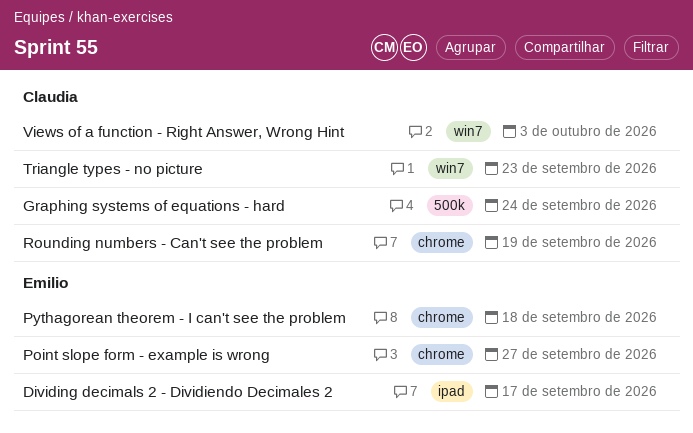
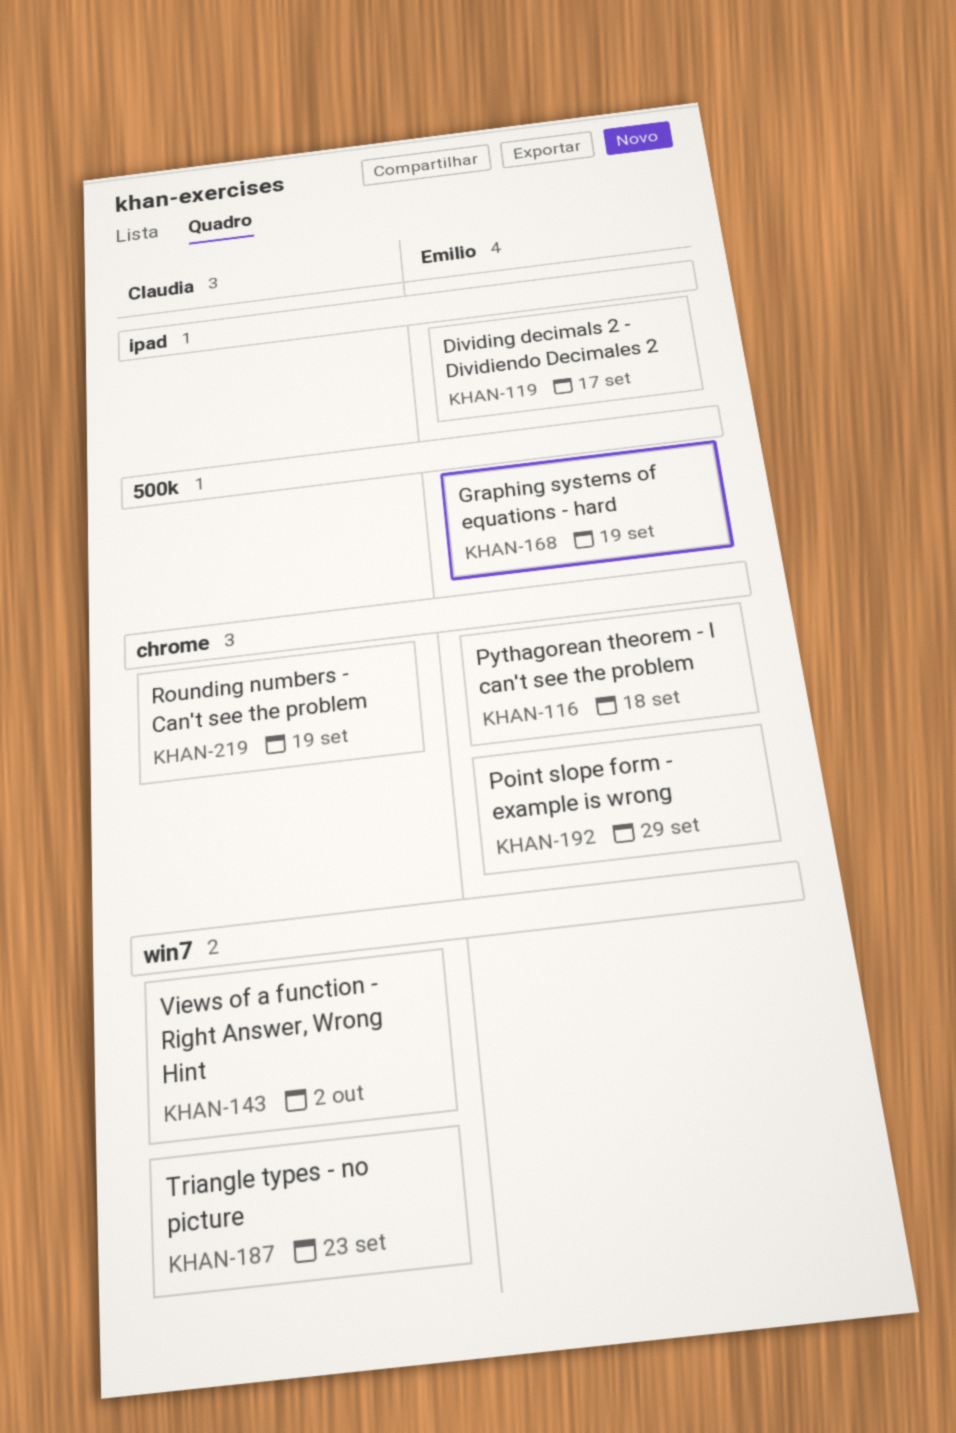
Graphing systems of equations - hard, owner: Claudia -> Emilio
Graphing systems of equations - hard, due: Sep 24 -> Sep 19
Point slope form - example is wrong, due: Sep 27 -> Sep 29
Views of a function - Right Answer, Wrong Hint, due: Oct 3 -> Oct 2

